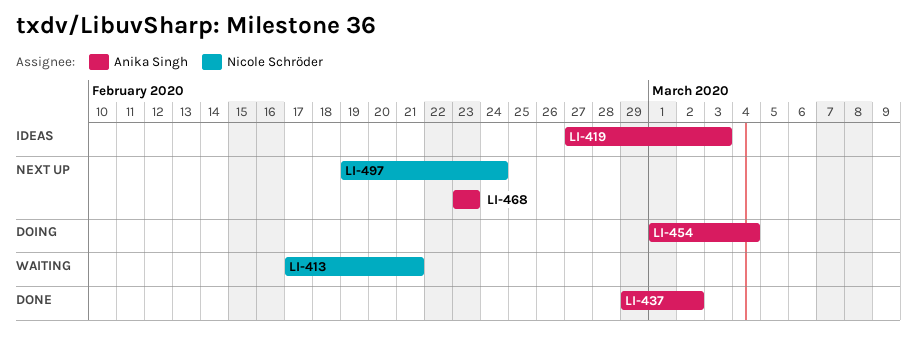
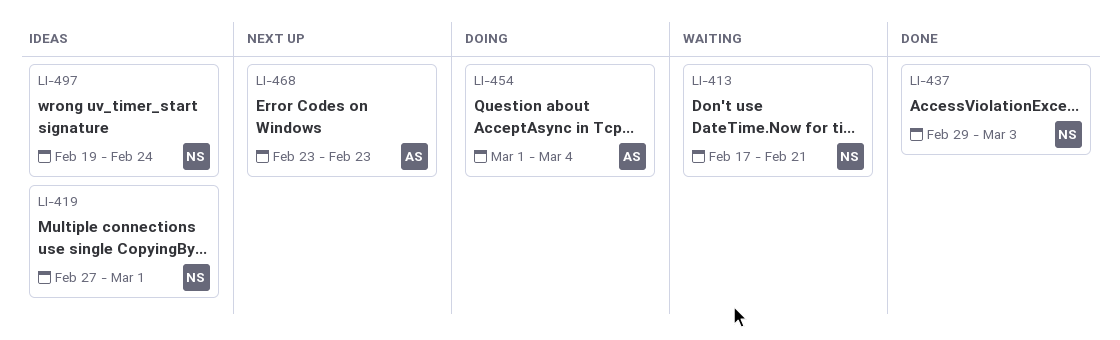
LI-419, owner: Anika Singh -> Nicole Schröder
LI-419, due: Mar 3 -> Mar 1
LI-437, owner: Anika Singh -> Nicole Schröder
LI-437, due: Mar 2 -> Mar 3
LI-497, status: Next up -> Ideas

